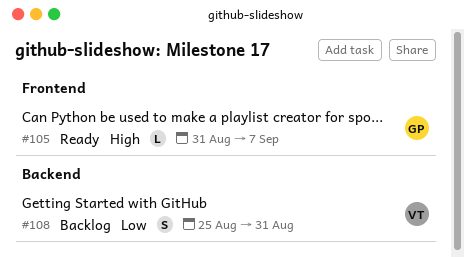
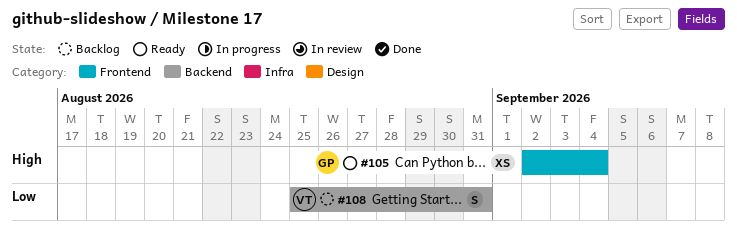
#105, estimate: L -> XS
#105, start: Aug 31 -> Sep 2
#105, due: Sep 7 -> Sep 4

